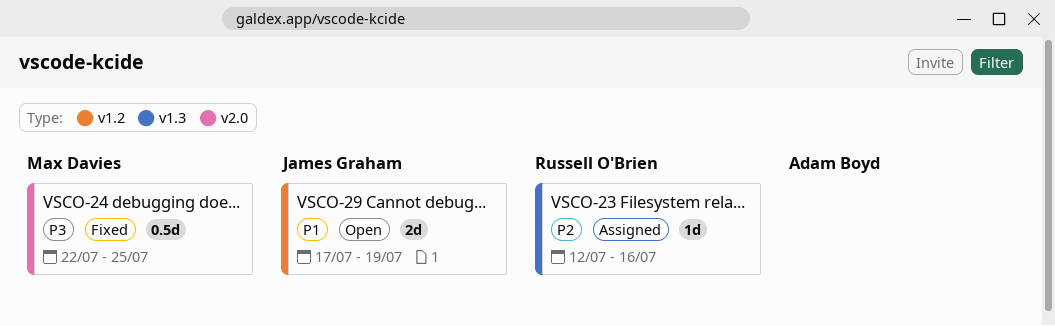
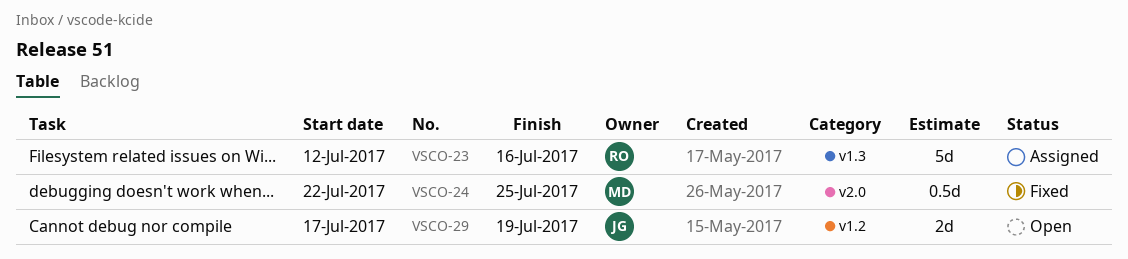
VSCO-23, estimate: 1d -> 5d

